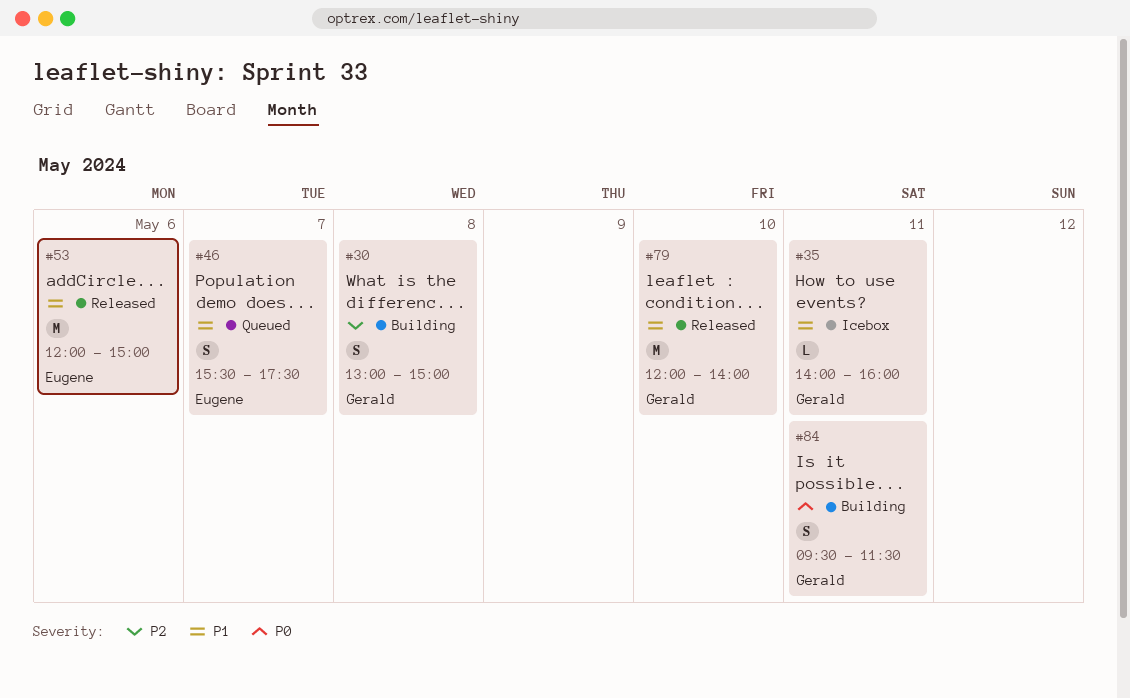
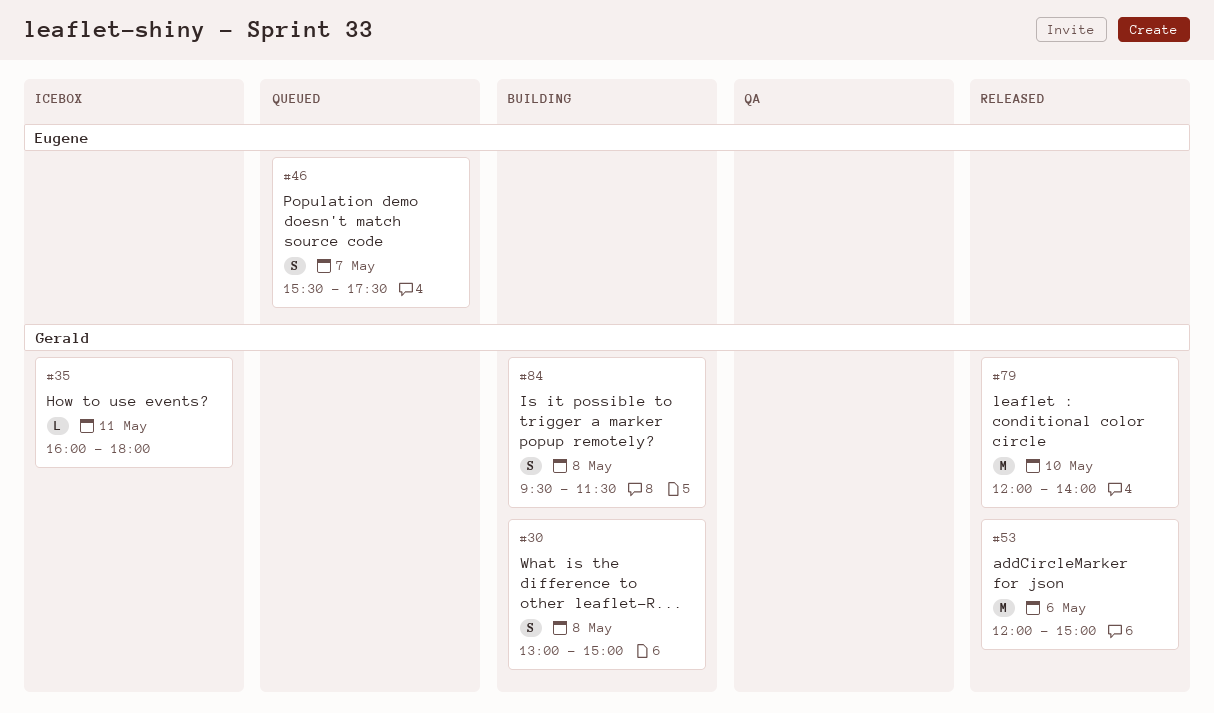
#35, begins: 14:00 -> 16:00
#35, ends: 16:00 -> 18:00
#53, owner: Eugene -> Gerald
#84, day: May 11 -> May 8

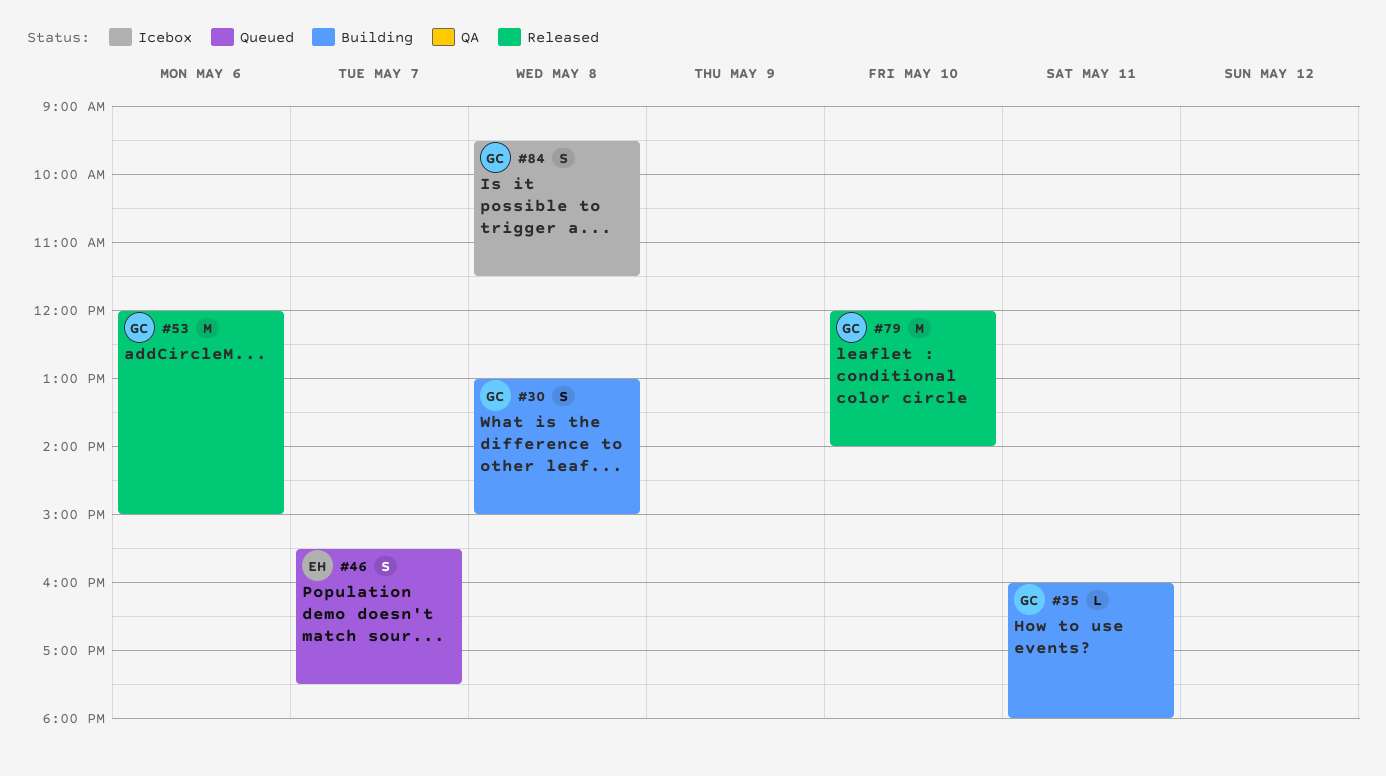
#35, status: Icebox -> Building
#84, status: Building -> Icebox

